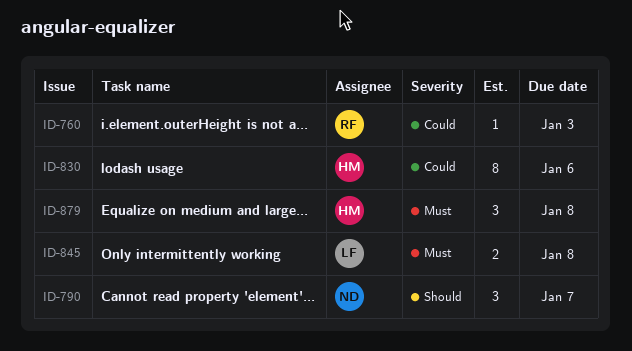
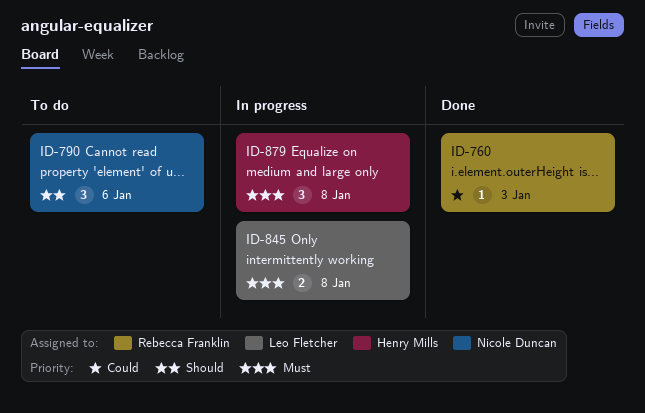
ID-790, due: Jan 7 -> Jan 6
ID-830: present -> none

